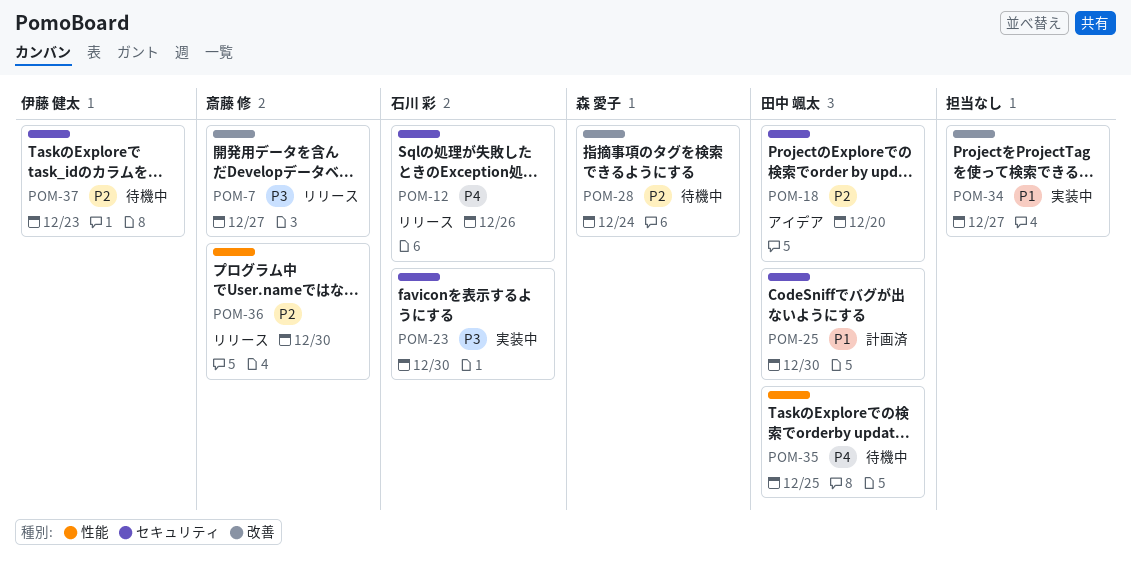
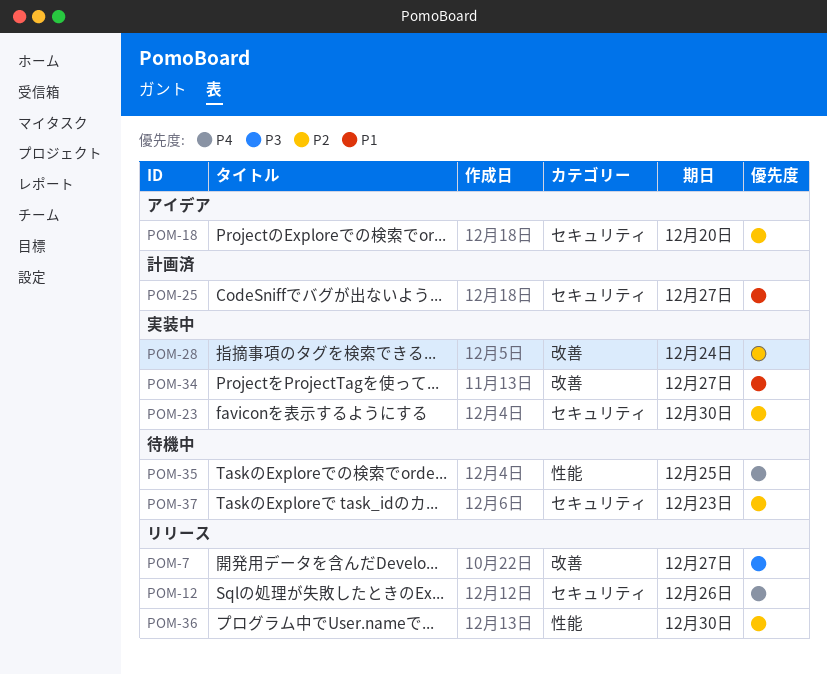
POM-23, priority: P3 -> P2
POM-25, due: Dec 30 -> Dec 27
POM-28, status: 待機中 -> 実装中

